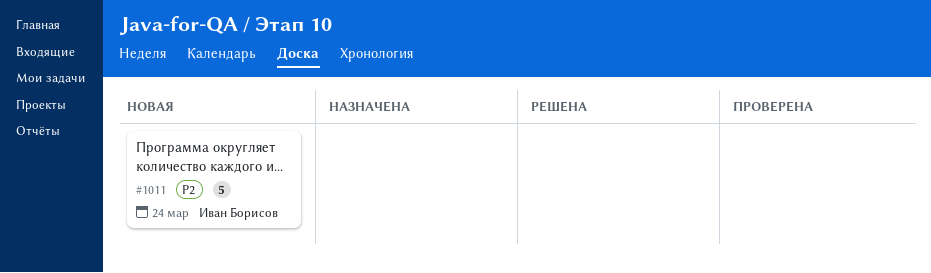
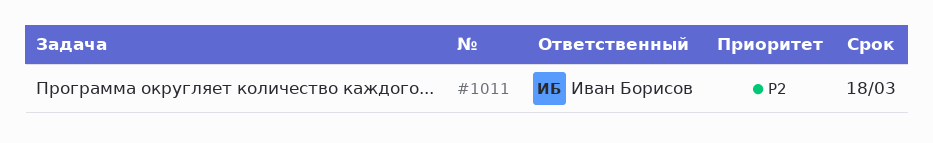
#1011, due: Mar 24 -> Mar 18

